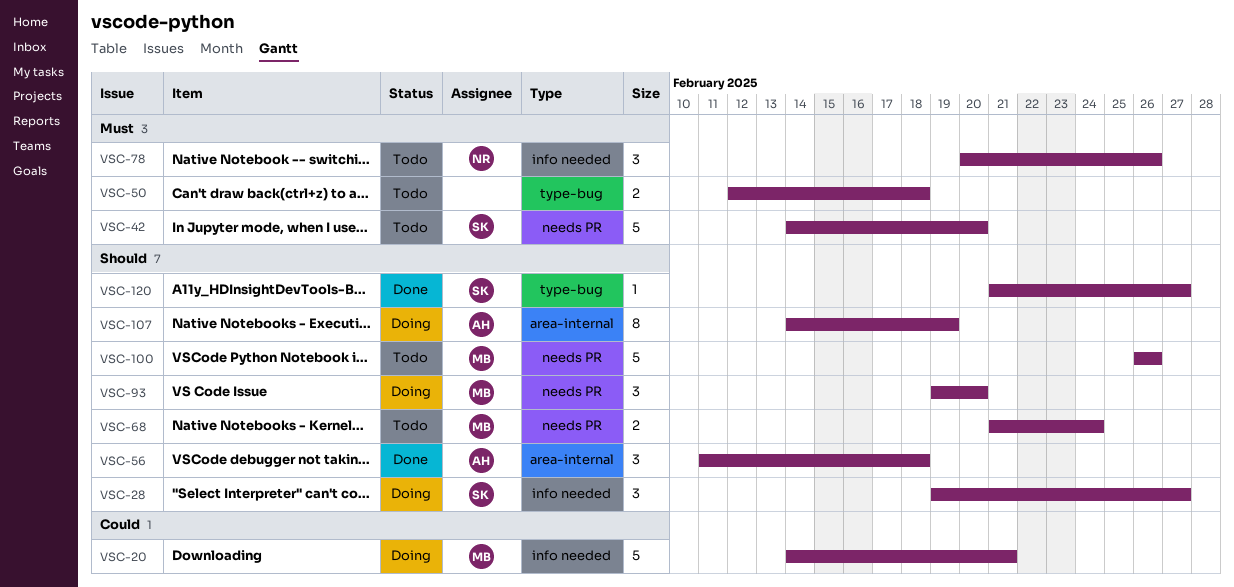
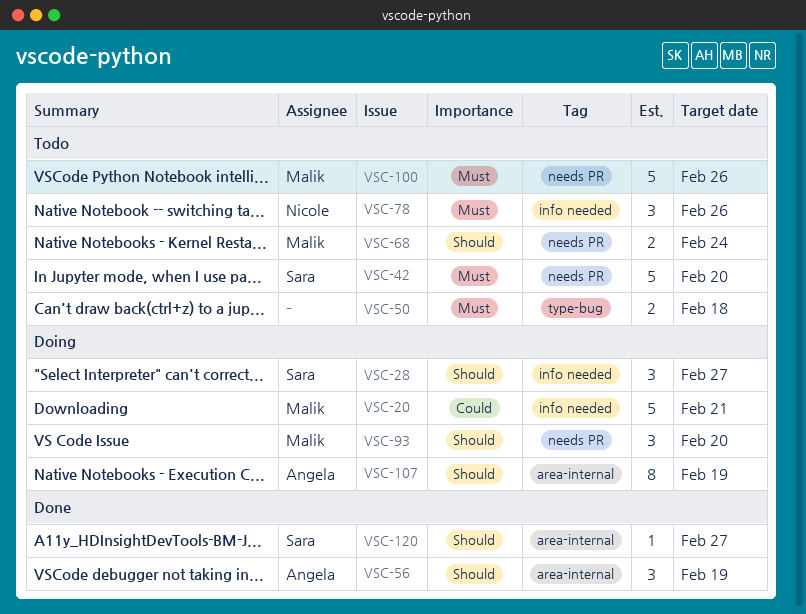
VSC-56, due: Feb 18 -> Feb 19
VSC-100, priority: Should -> Must
VSC-120, label: type-bug -> area-internal

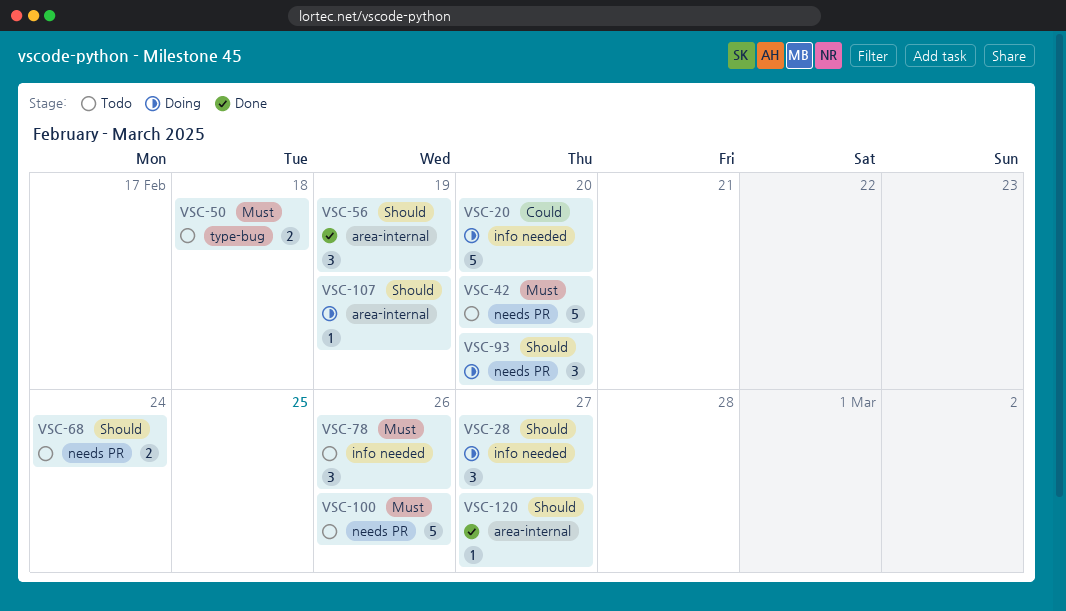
VSC-20, due: Feb 21 -> Feb 20
VSC-107, estimate: 8 -> 1

